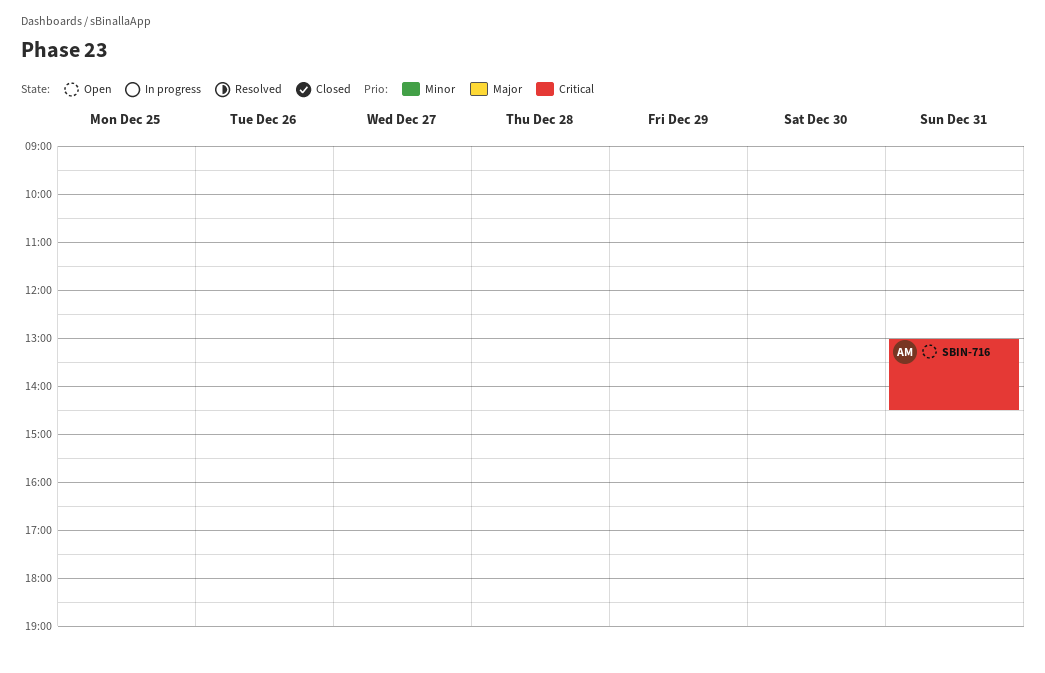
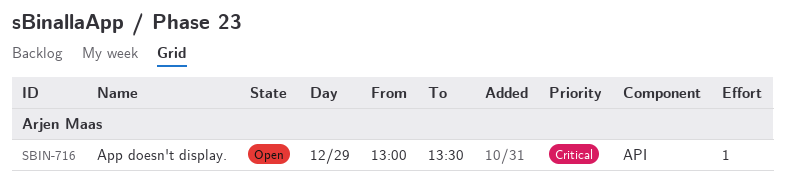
SBIN-716, day: Dec 31 -> Dec 29
SBIN-716, ends: 14:30 -> 13:30

